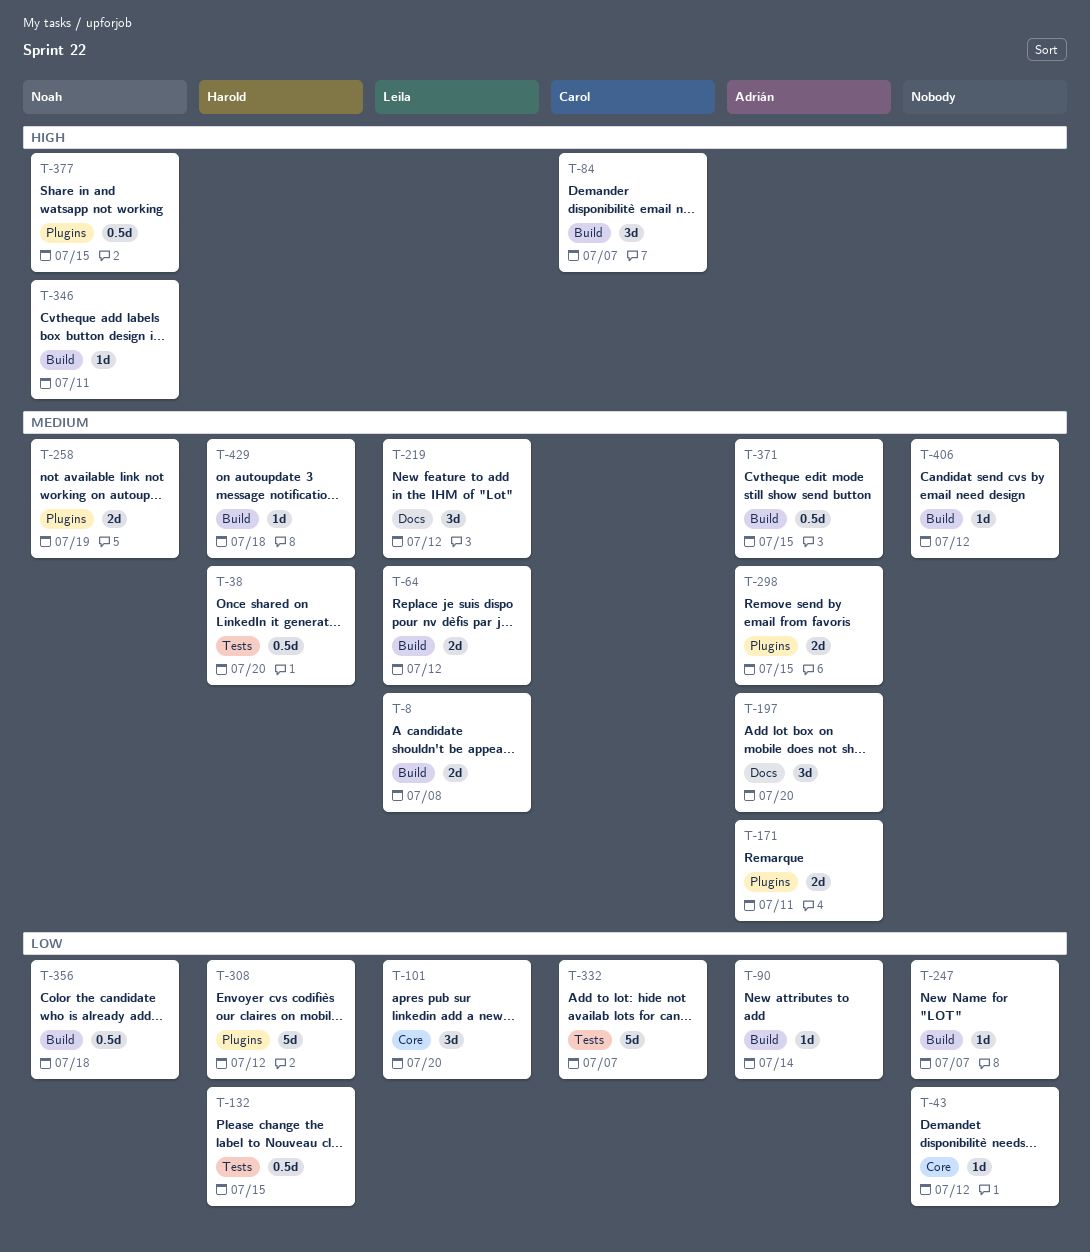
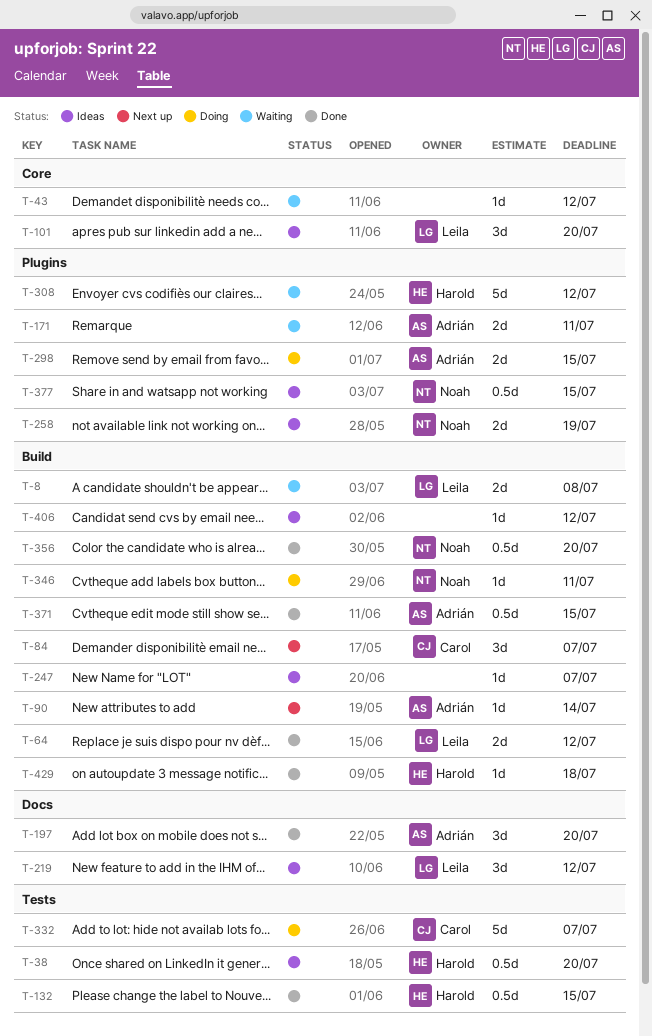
T-356, due: Jul 18 -> Jul 20

